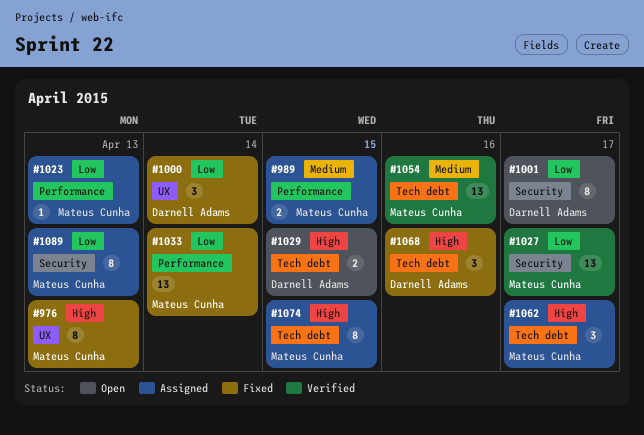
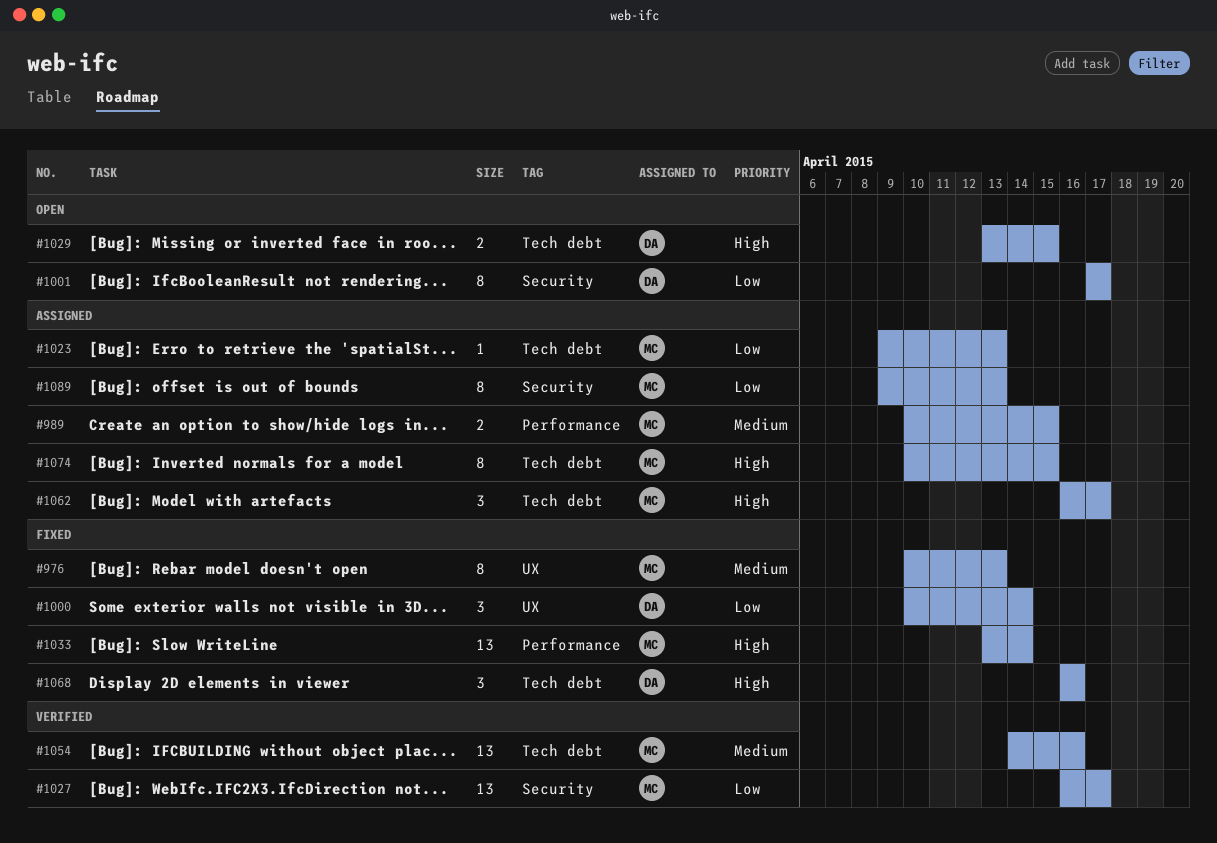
#976, priority: High -> Medium
#1023, label: Performance -> Tech debt
#1033, priority: Low -> High

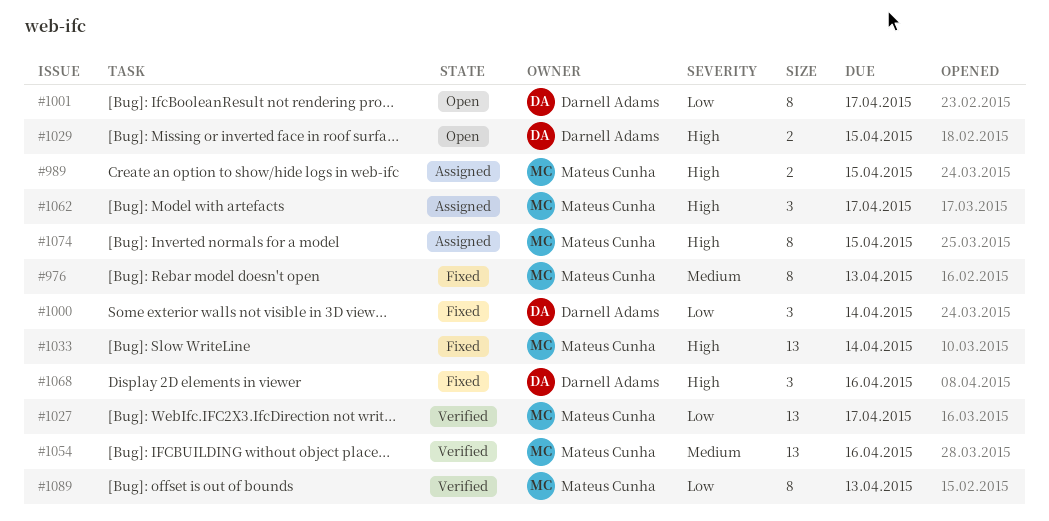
#989, priority: Medium -> High
#1023: present -> none
#1089, status: Assigned -> Verified

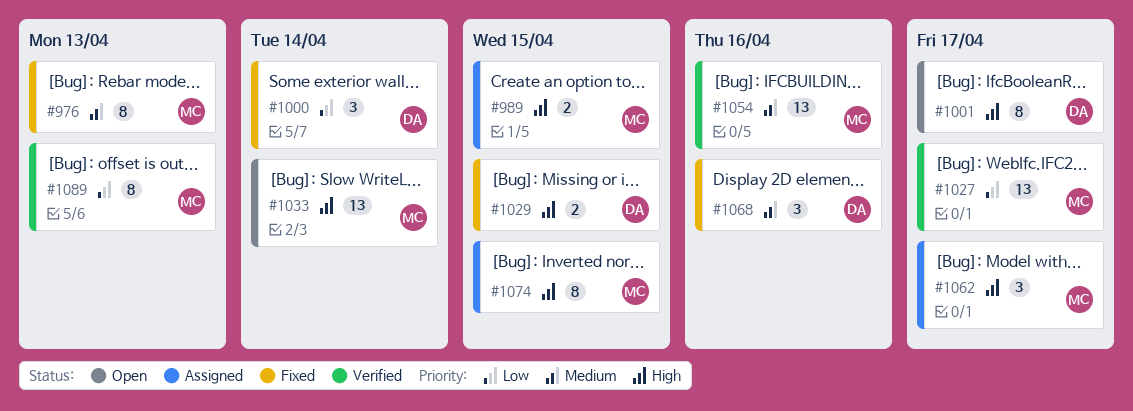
#1001, priority: Low -> High
#1029, status: Open -> Fixed
#1033, status: Fixed -> Open
#1068, priority: High -> Medium

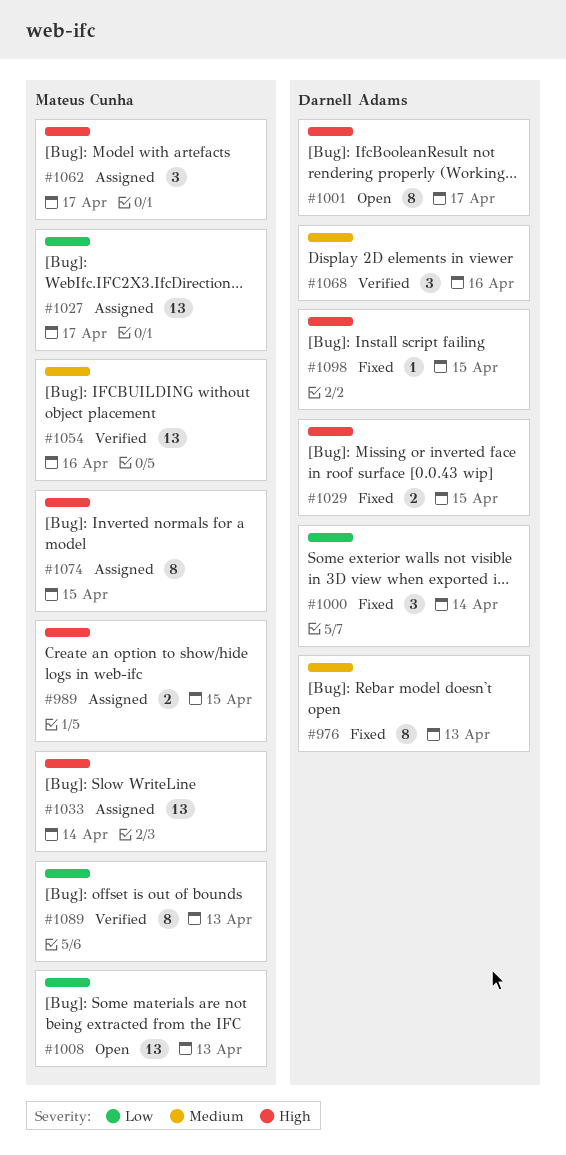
#976, owner: Mateus Cunha -> Darnell Adams
#1008: none -> present
#1027, status: Verified -> Assigned
#1033, status: Open -> Assigned
#1068, status: Fixed -> Verified
#1098: none -> present

